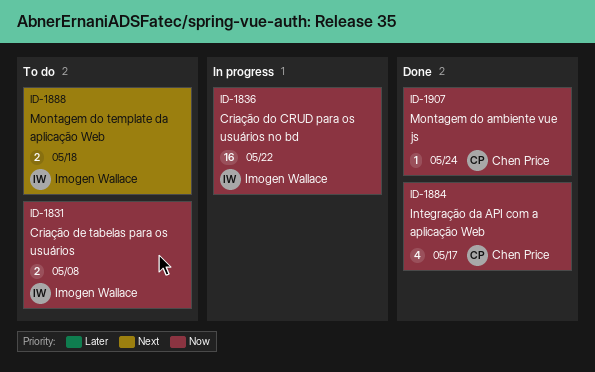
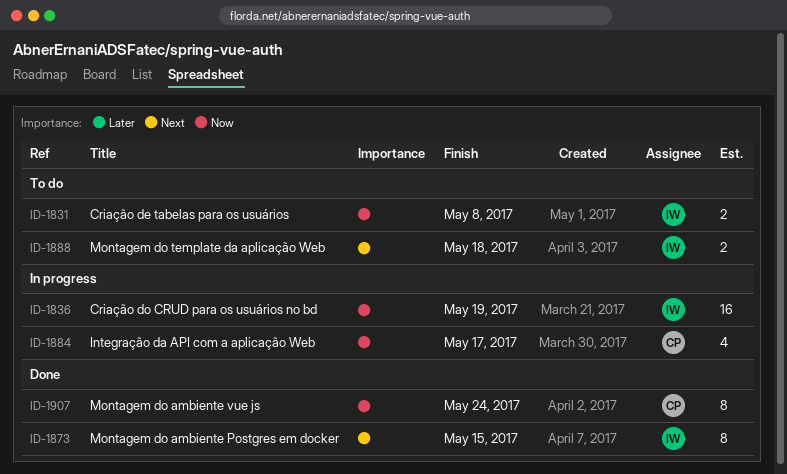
ID-1836, due: May 22 -> May 19
ID-1873: none -> present
ID-1884, status: Done -> In progress
ID-1907, estimate: 1 -> 8

